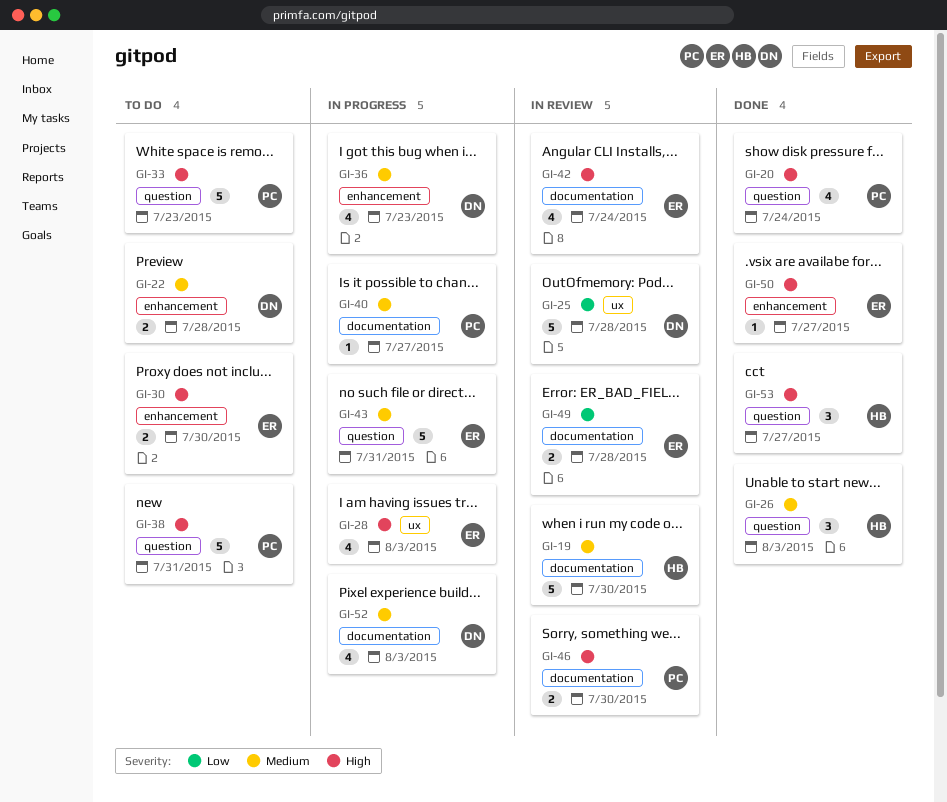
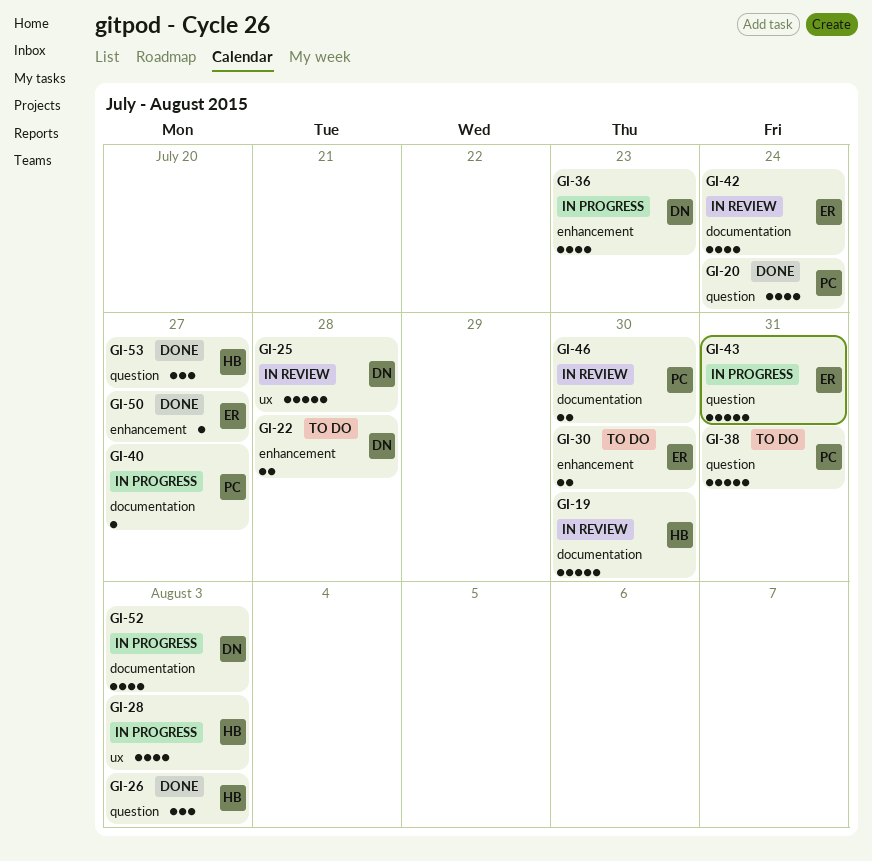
GI-28, owner: ER -> HB
GI-33: present -> none
GI-49: present -> none

